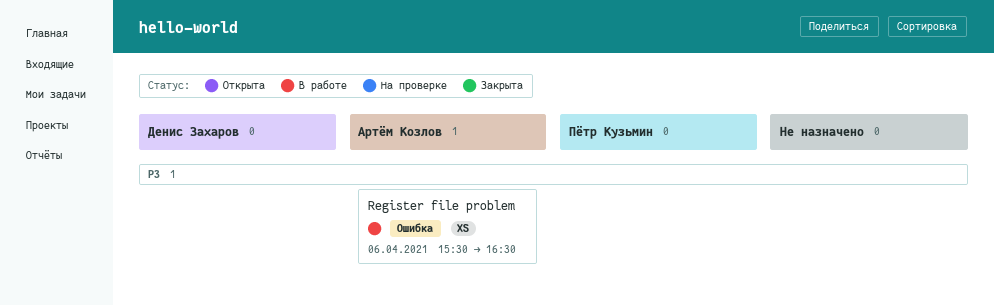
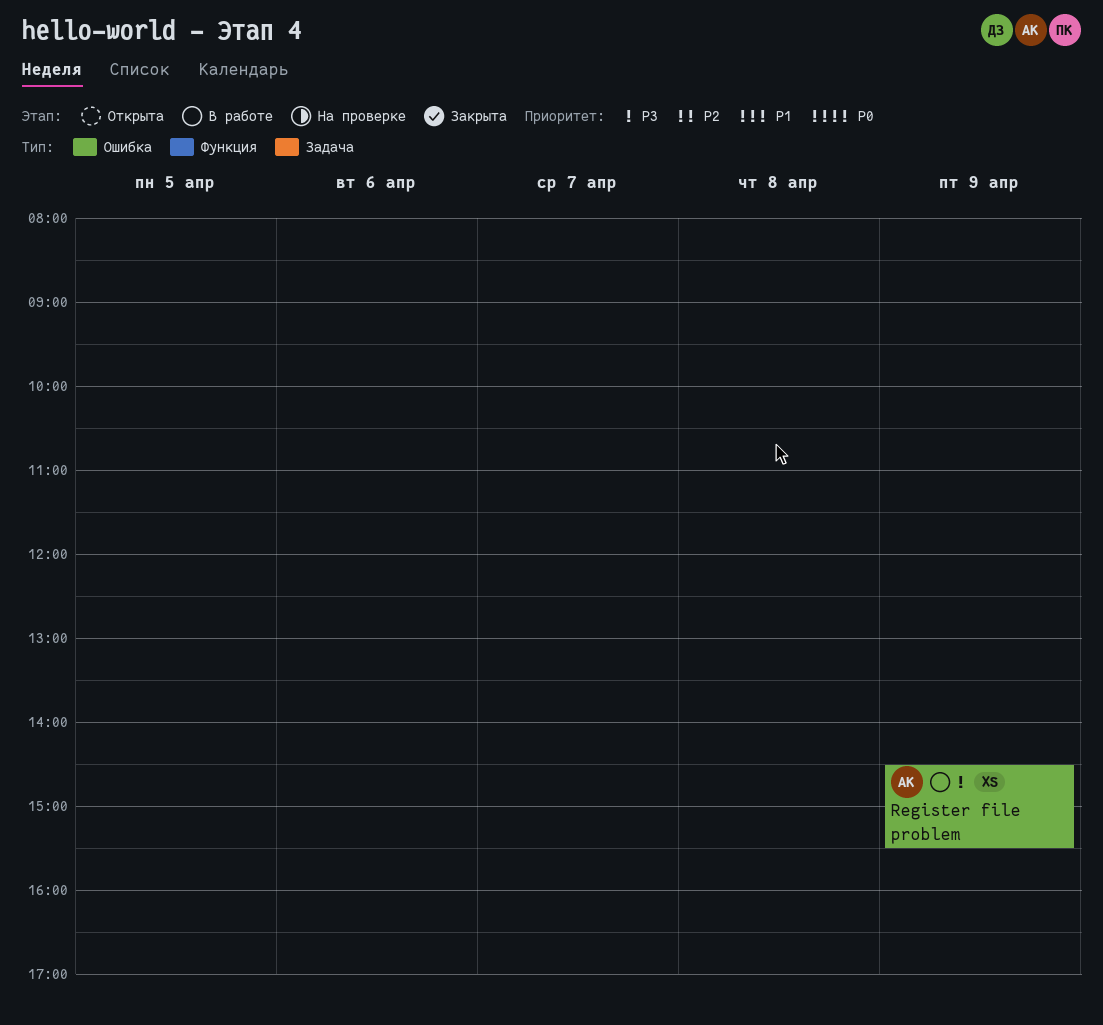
Register file problem, day: Apr 6 -> Apr 9
Register file problem, begins: 15:30 -> 14:30
Register file problem, ends: 16:30 -> 15:30

